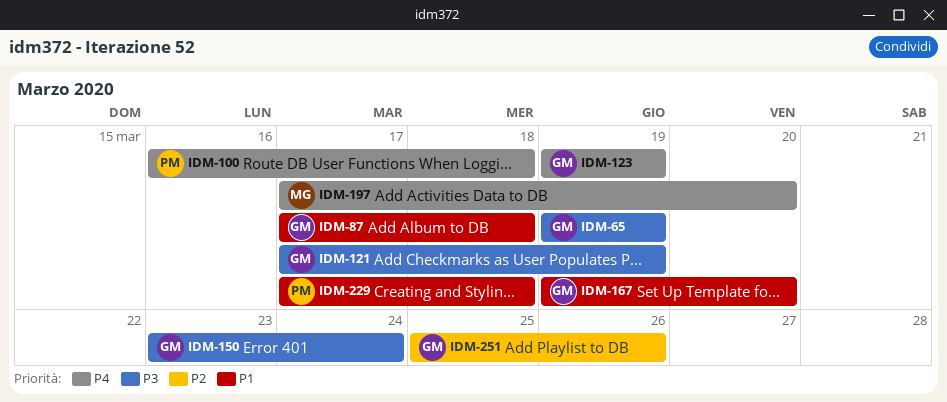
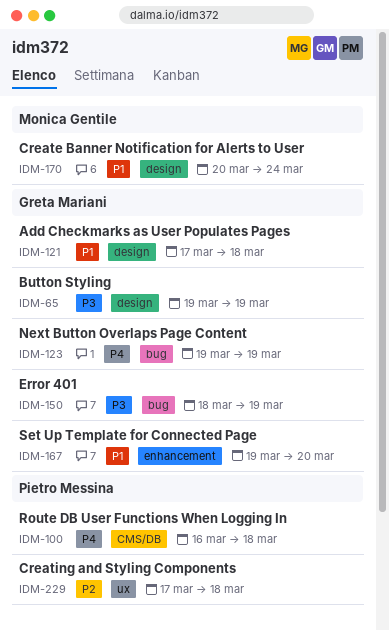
IDM-87: present -> none
IDM-121, priority: P3 -> P1
IDM-121, due: Mar 19 -> Mar 18
IDM-150, start: Mar 23 -> Mar 18
IDM-150, due: Mar 24 -> Mar 19
IDM-170: none -> present
IDM-197: present -> none
IDM-229, priority: P1 -> P2
IDM-251: present -> none

